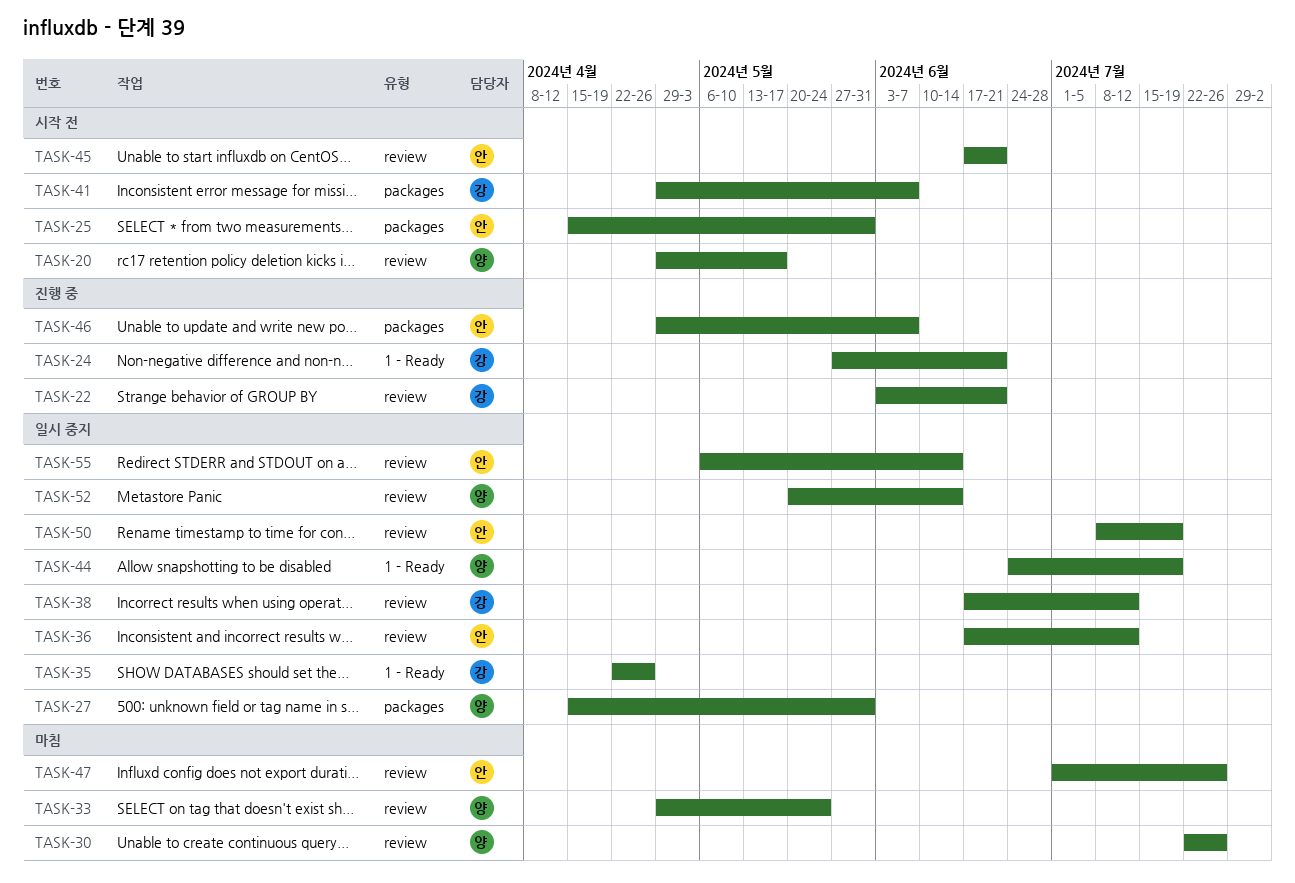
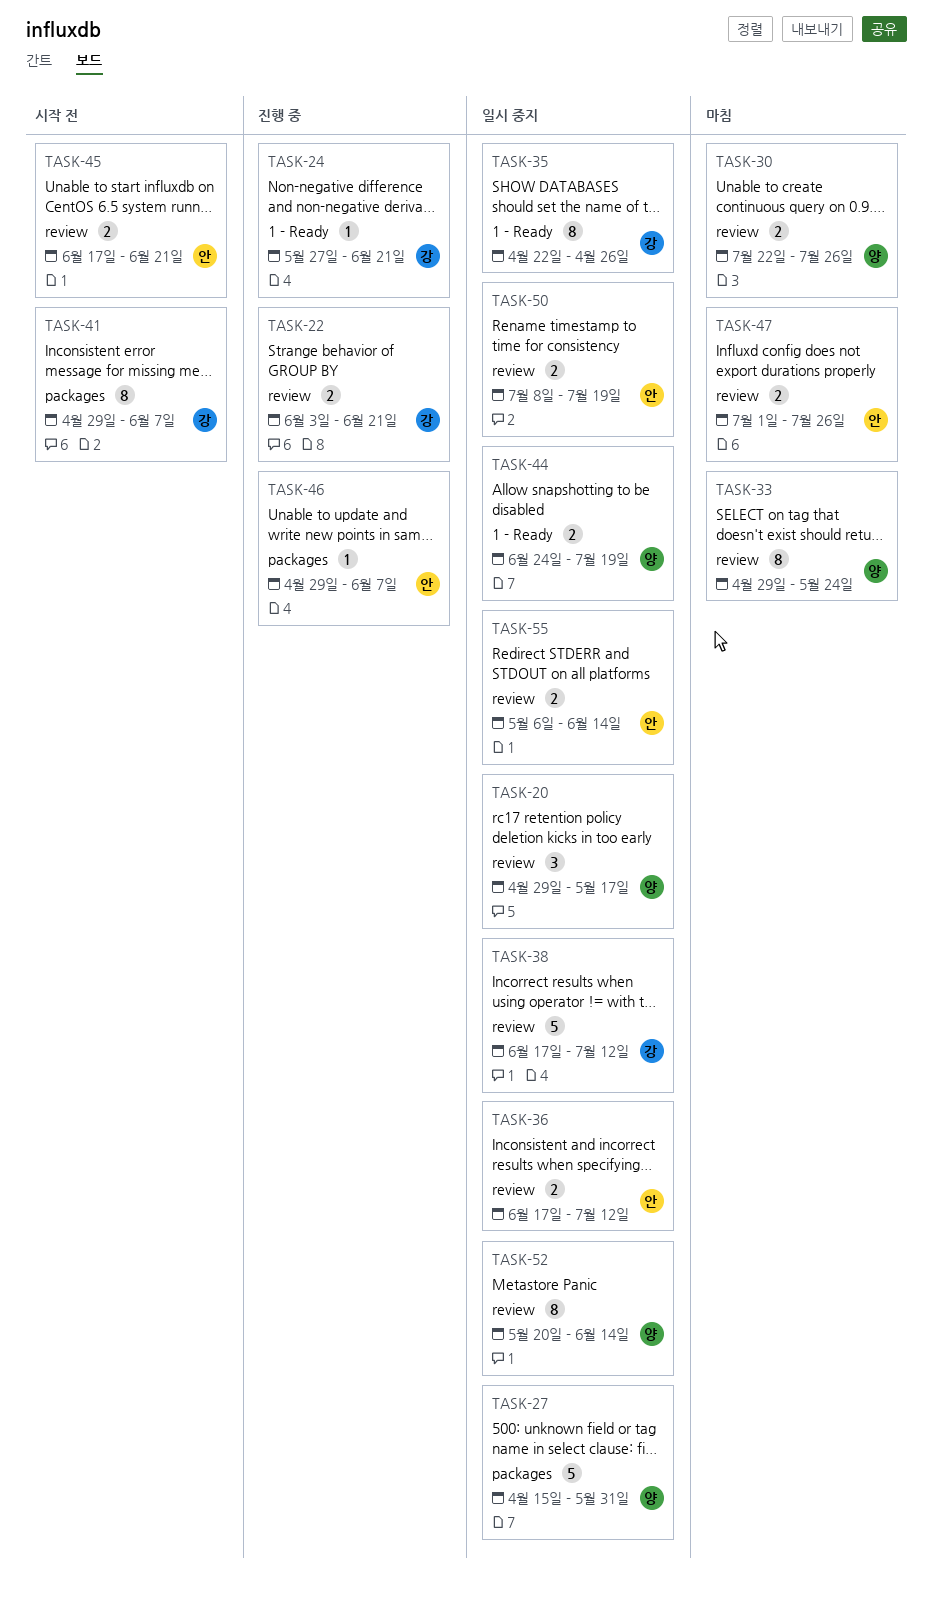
TASK-20, status: 시작 전 -> 일시 중지
TASK-25: present -> none

